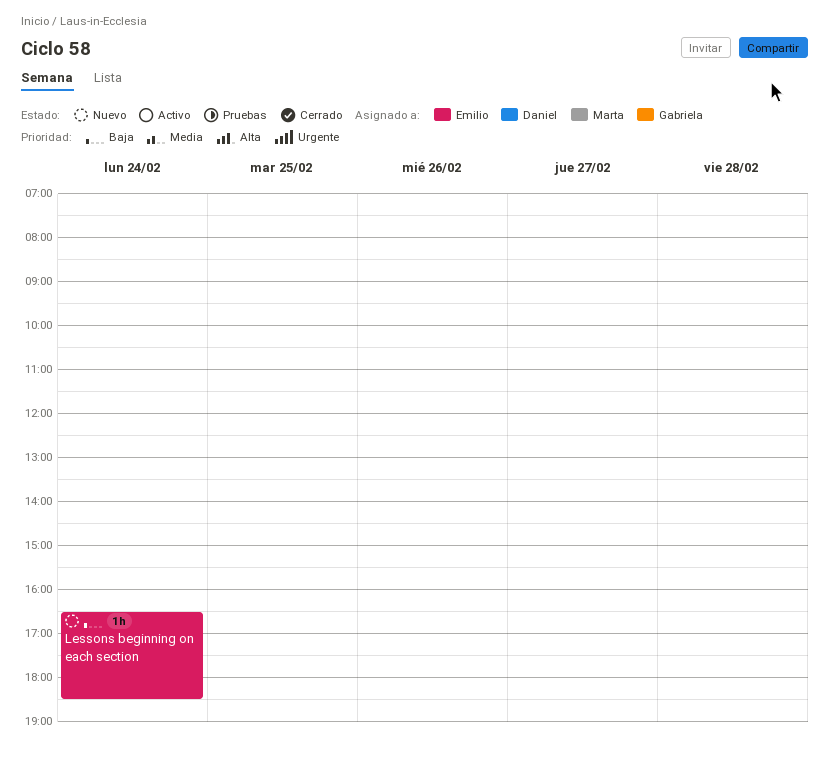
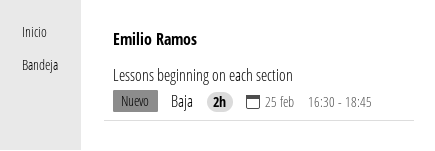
Lessons beginning on each section, estimate: 1h -> 2h
Lessons beginning on each section, day: Feb 24 -> Feb 25
Lessons beginning on each section, ends: 18:30 -> 18:45

